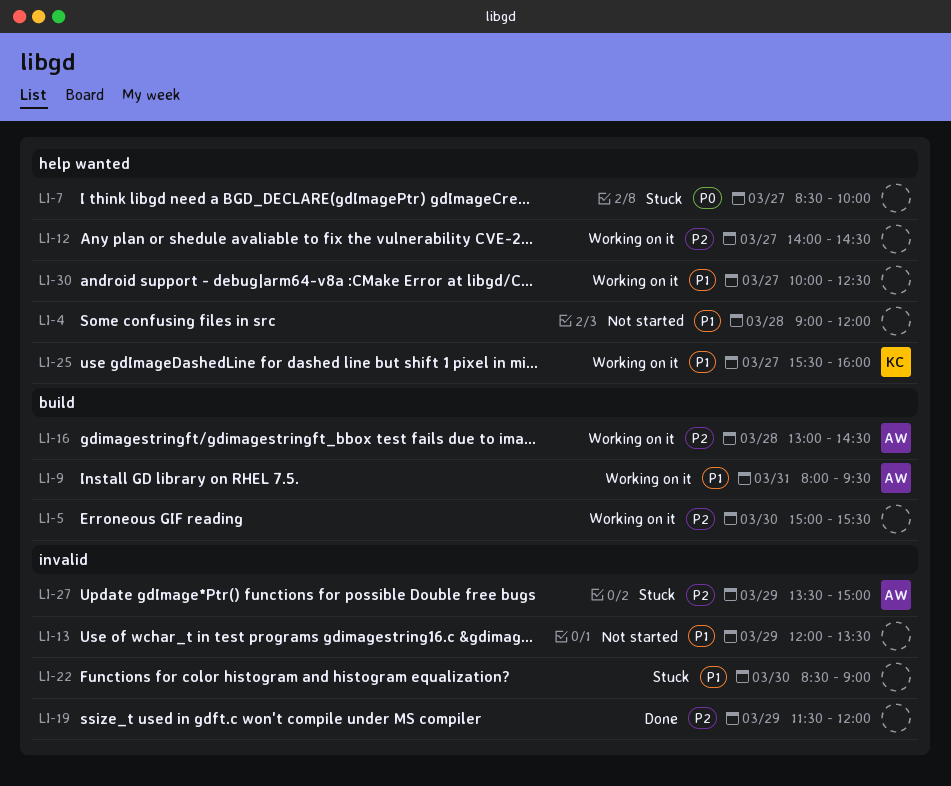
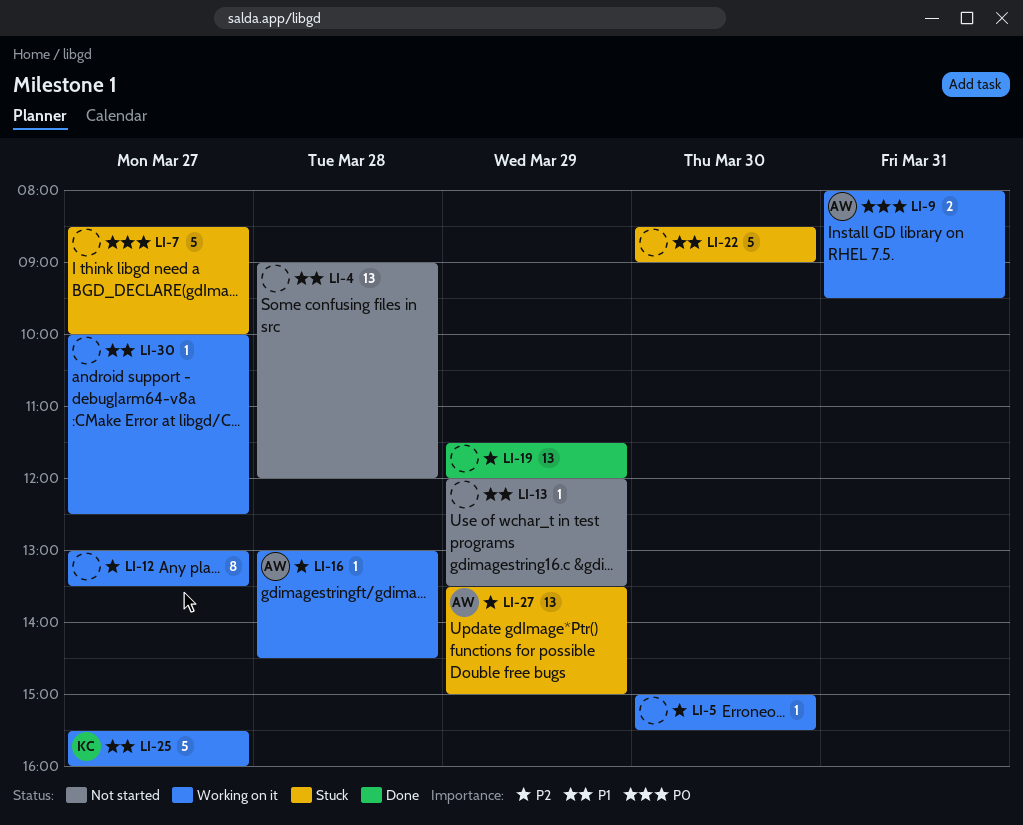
LI-9, priority: P1 -> P0
LI-12, begins: 14:00 -> 13:00
LI-12, ends: 14:30 -> 13:30

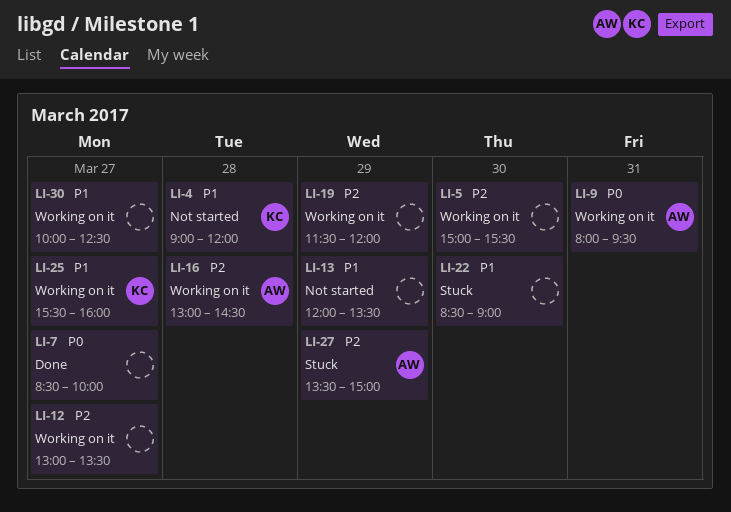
LI-4, owner: none -> KC
LI-7, status: Stuck -> Done
LI-19, status: Done -> Working on it

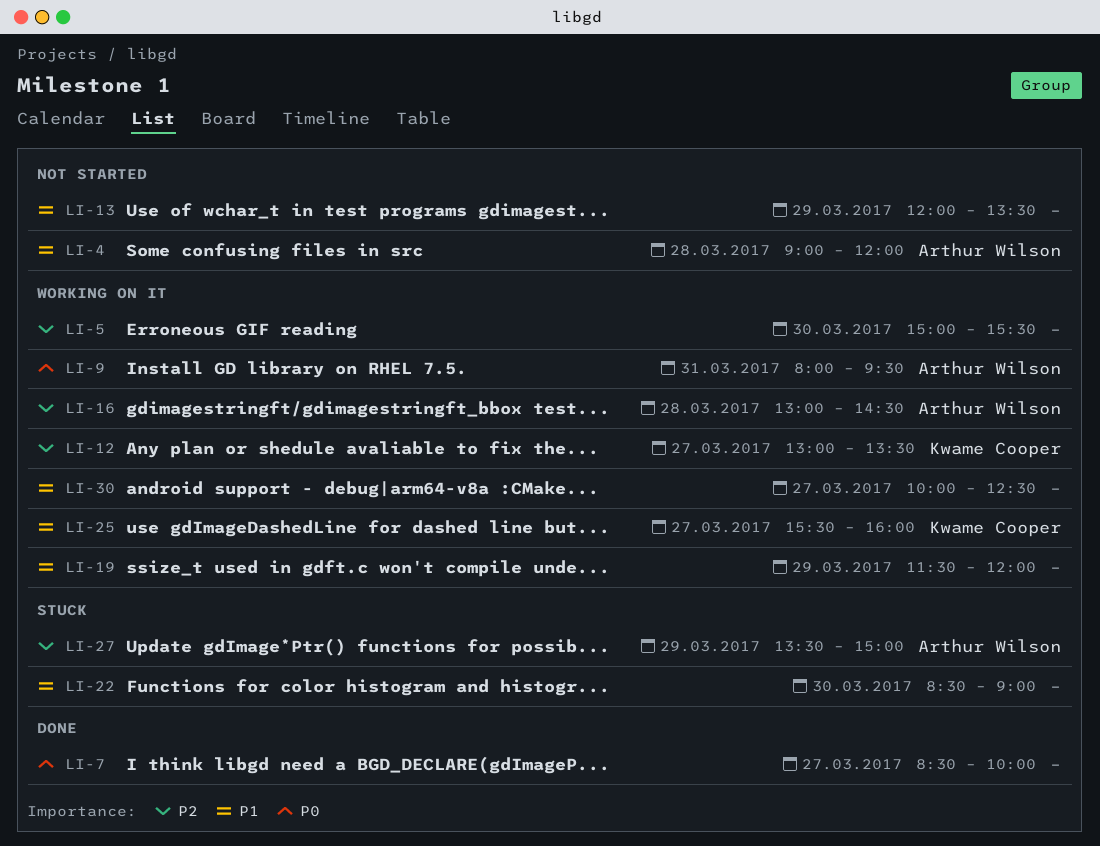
LI-4, owner: Kwame Cooper -> Arthur Wilson
LI-12, owner: none -> Kwame Cooper
LI-19, priority: P2 -> P1

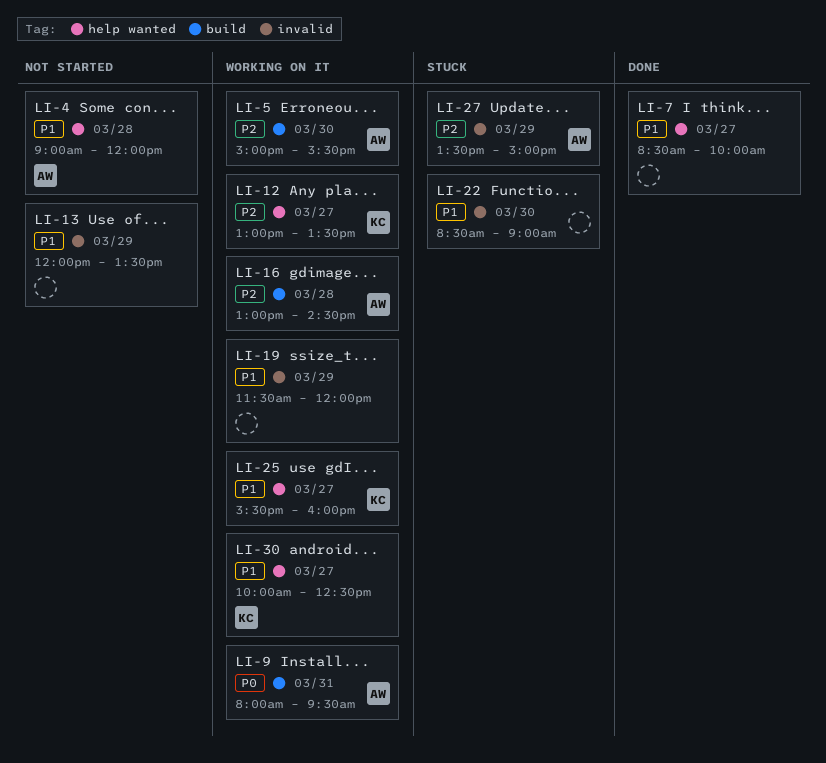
LI-5, owner: none -> Arthur Wilson
LI-7, priority: P0 -> P1
LI-30, owner: none -> Kwame Cooper

